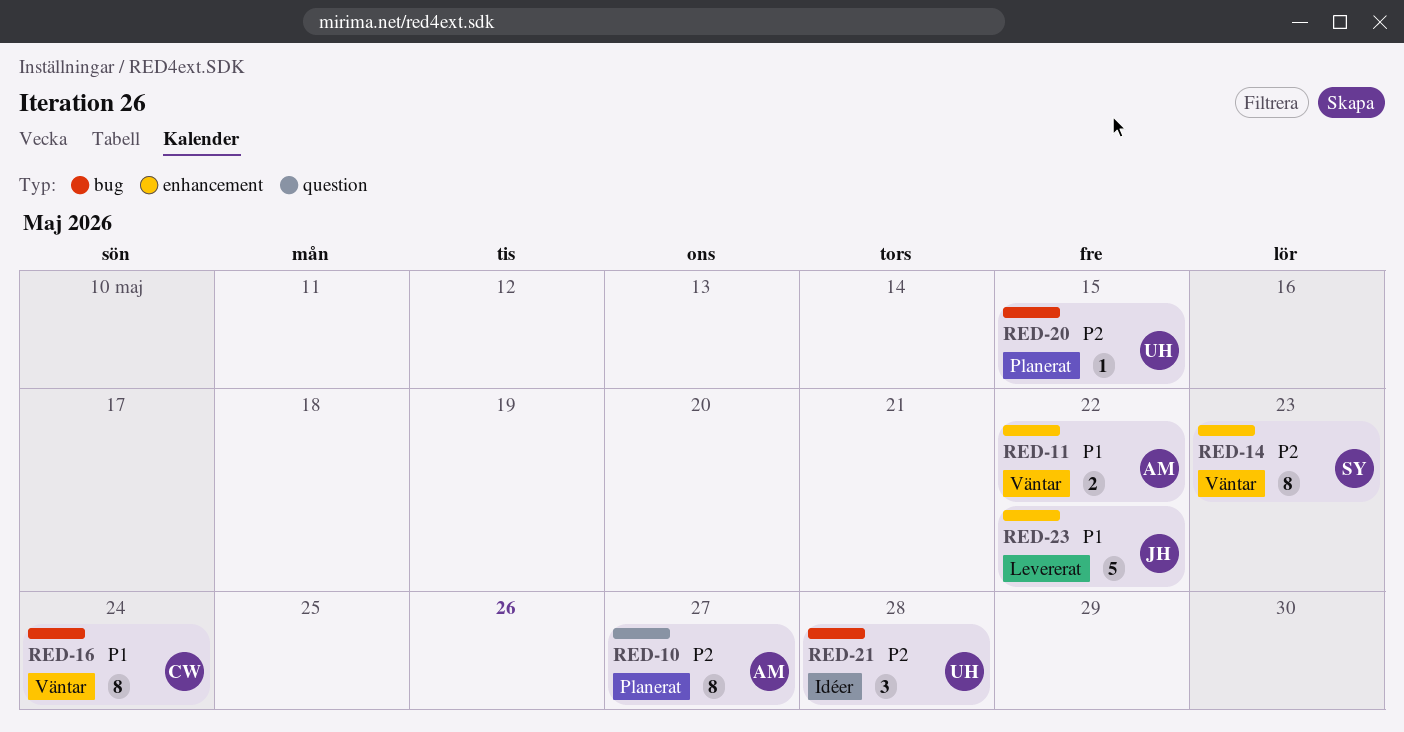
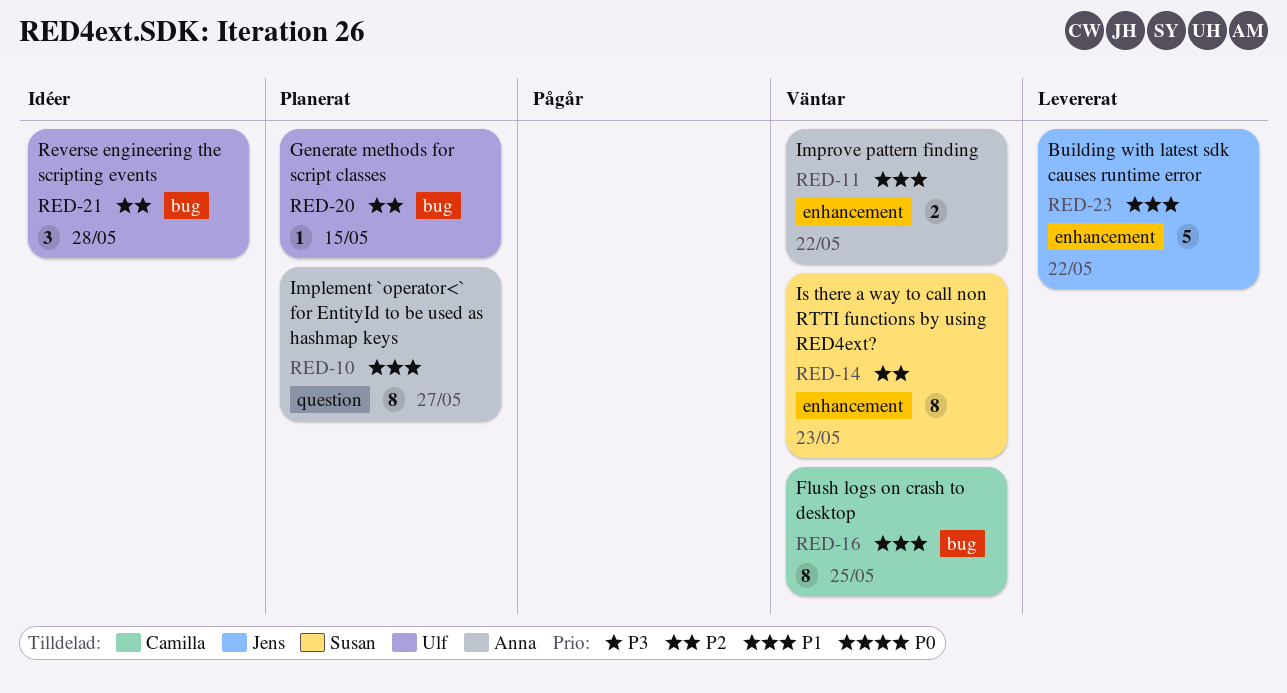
RED-10, priority: P2 -> P1
RED-16, due: May 24 -> May 25

